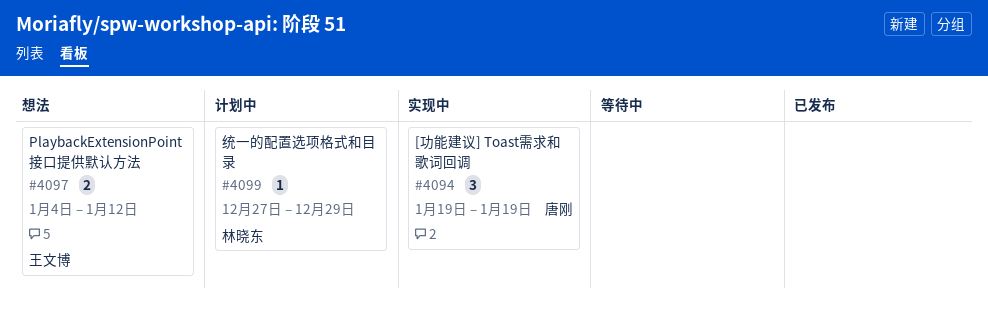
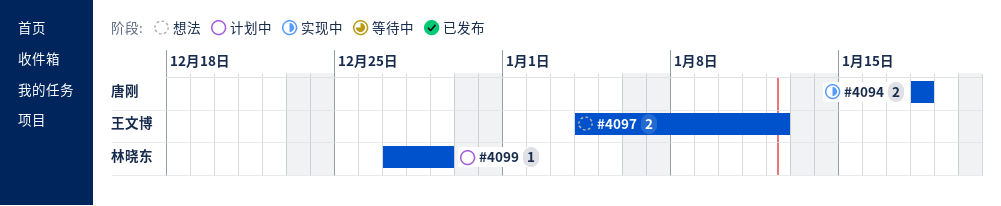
#4094, estimate: 3 -> 2
#4094, start: Jan 19 -> Jan 18
#4094, due: Jan 19 -> Jan 18

